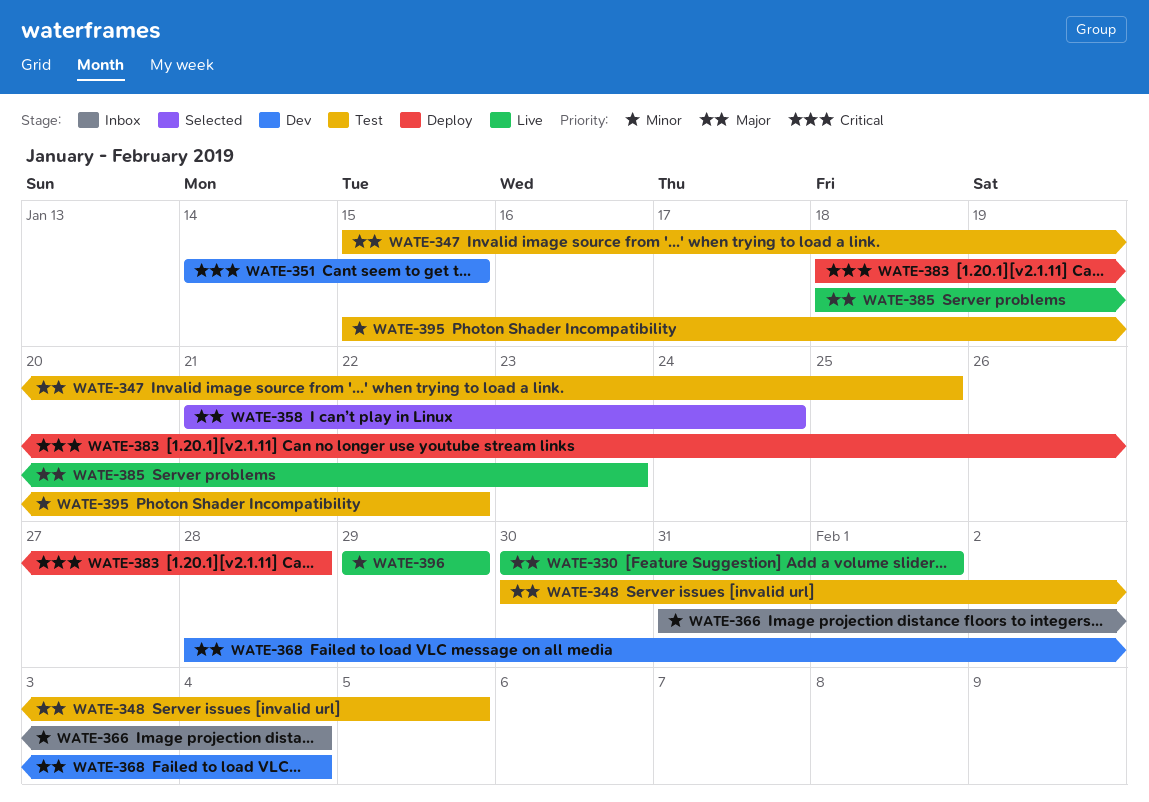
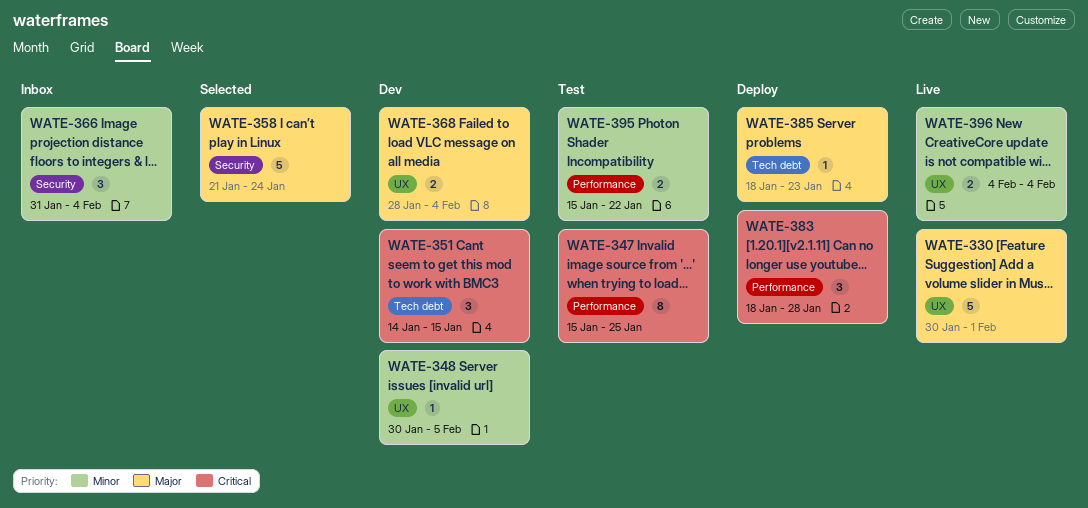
WATE-347, priority: Major -> Critical
WATE-348, status: Test -> Dev
WATE-348, priority: Major -> Minor
WATE-385, status: Live -> Deploy
WATE-396, start: Jan 29 -> Feb 4
WATE-396, due: Jan 29 -> Feb 4

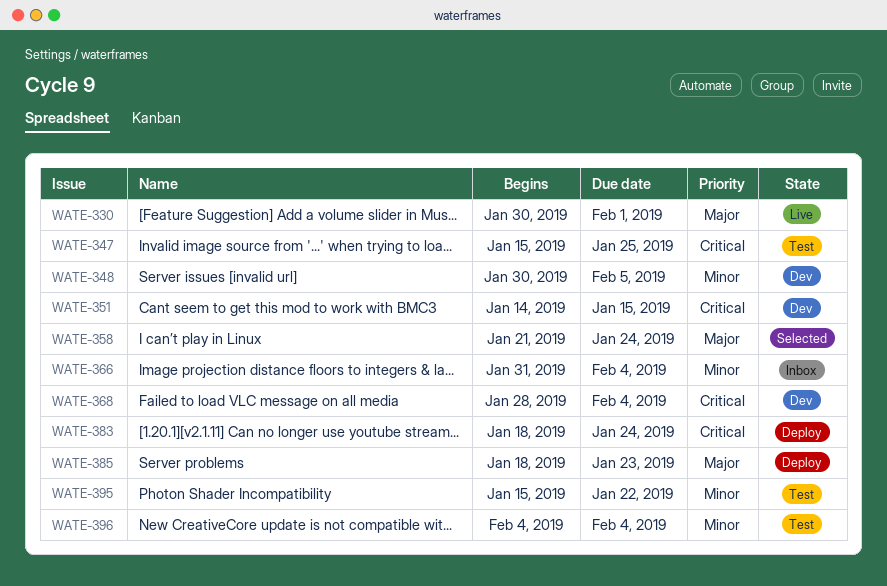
WATE-368, priority: Major -> Critical
WATE-383, due: Jan 28 -> Jan 24
WATE-396, status: Live -> Test

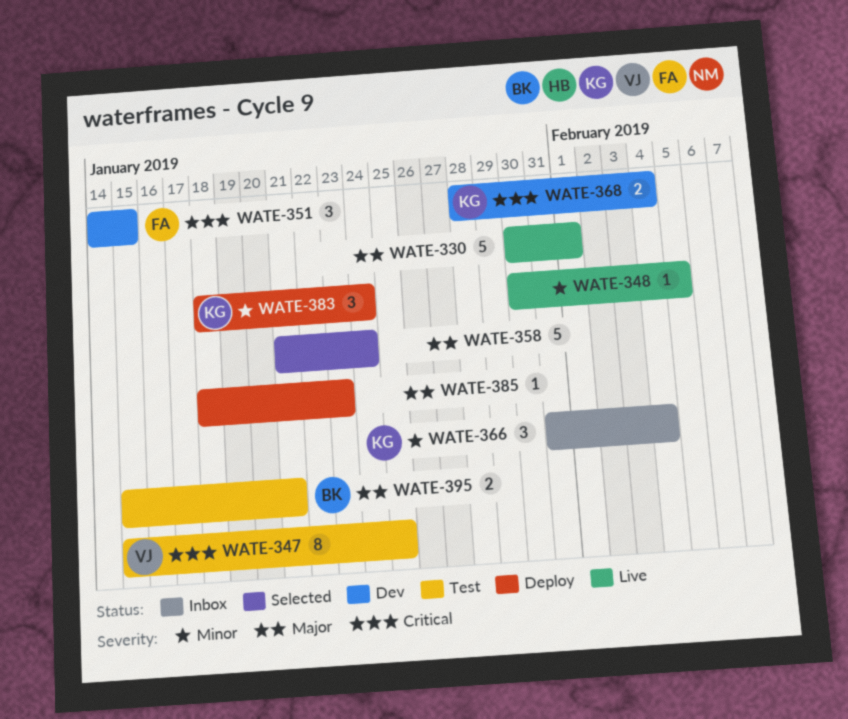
WATE-348, status: Dev -> Live
WATE-383, priority: Critical -> Minor
WATE-395, priority: Minor -> Major
WATE-395, due: Jan 22 -> Jan 21
WATE-396: present -> none

